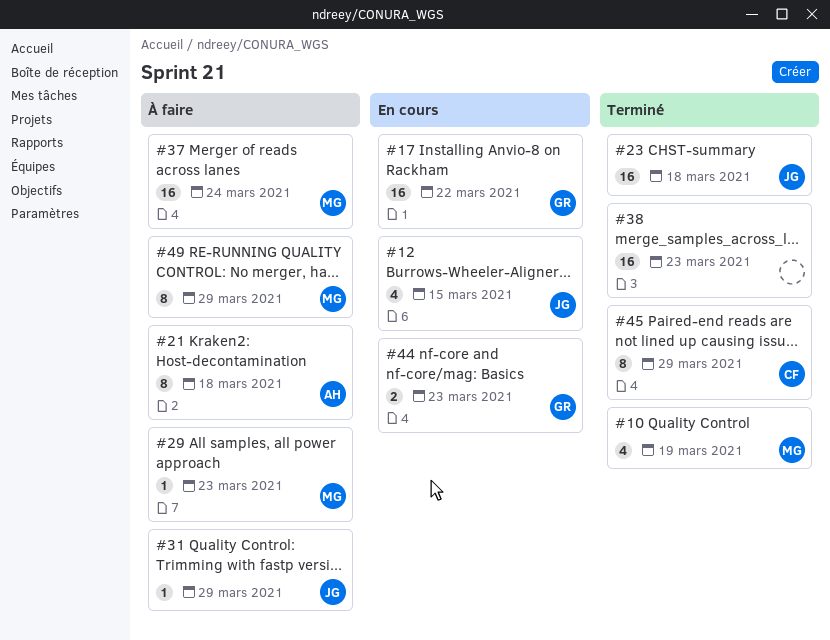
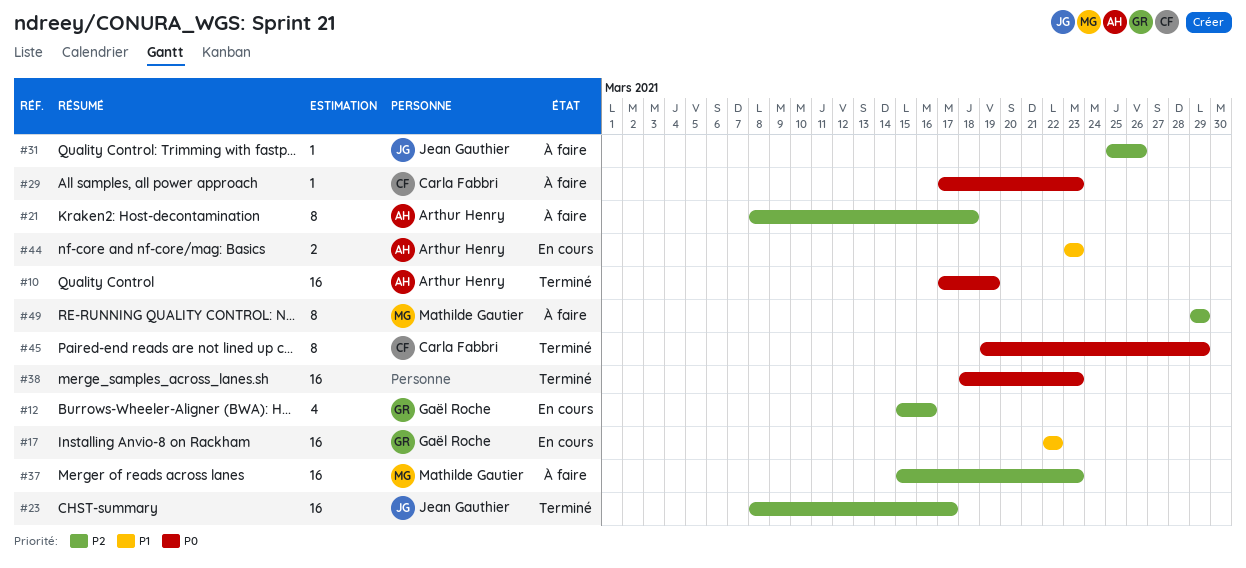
#10, owner: Mathilde Gautier -> Arthur Henry
#10, estimate: 4 -> 16
#12, owner: Jean Gauthier -> Gaël Roche
#12, due: Mar 15 -> Mar 16
#23, due: Mar 18 -> Mar 17
#29, owner: Mathilde Gautier -> Carla Fabbri
#31, due: Mar 29 -> Mar 26
#37, due: Mar 24 -> Mar 23
#44, owner: Gaël Roche -> Arthur Henry

